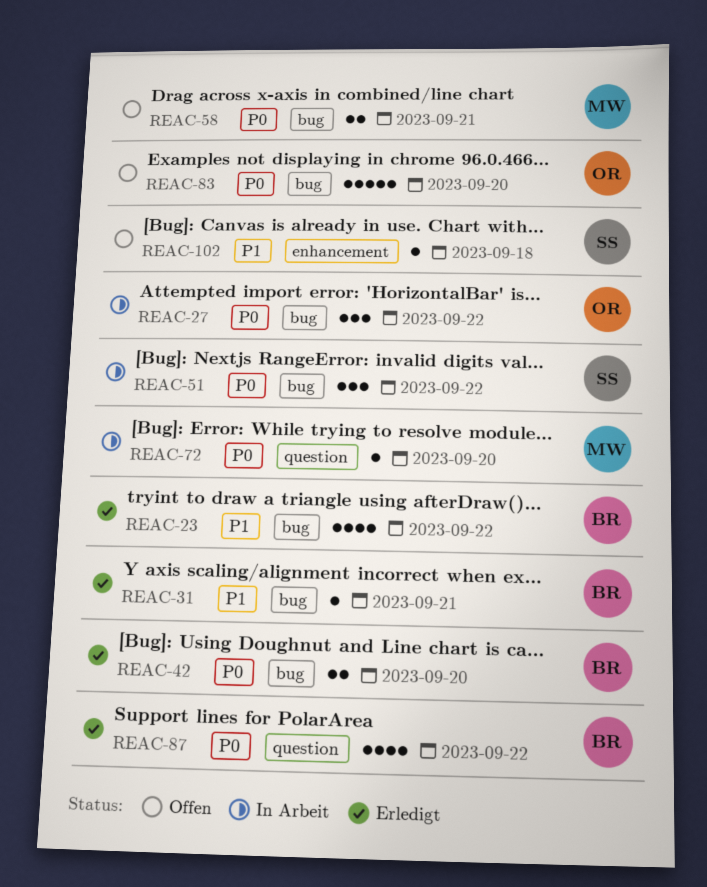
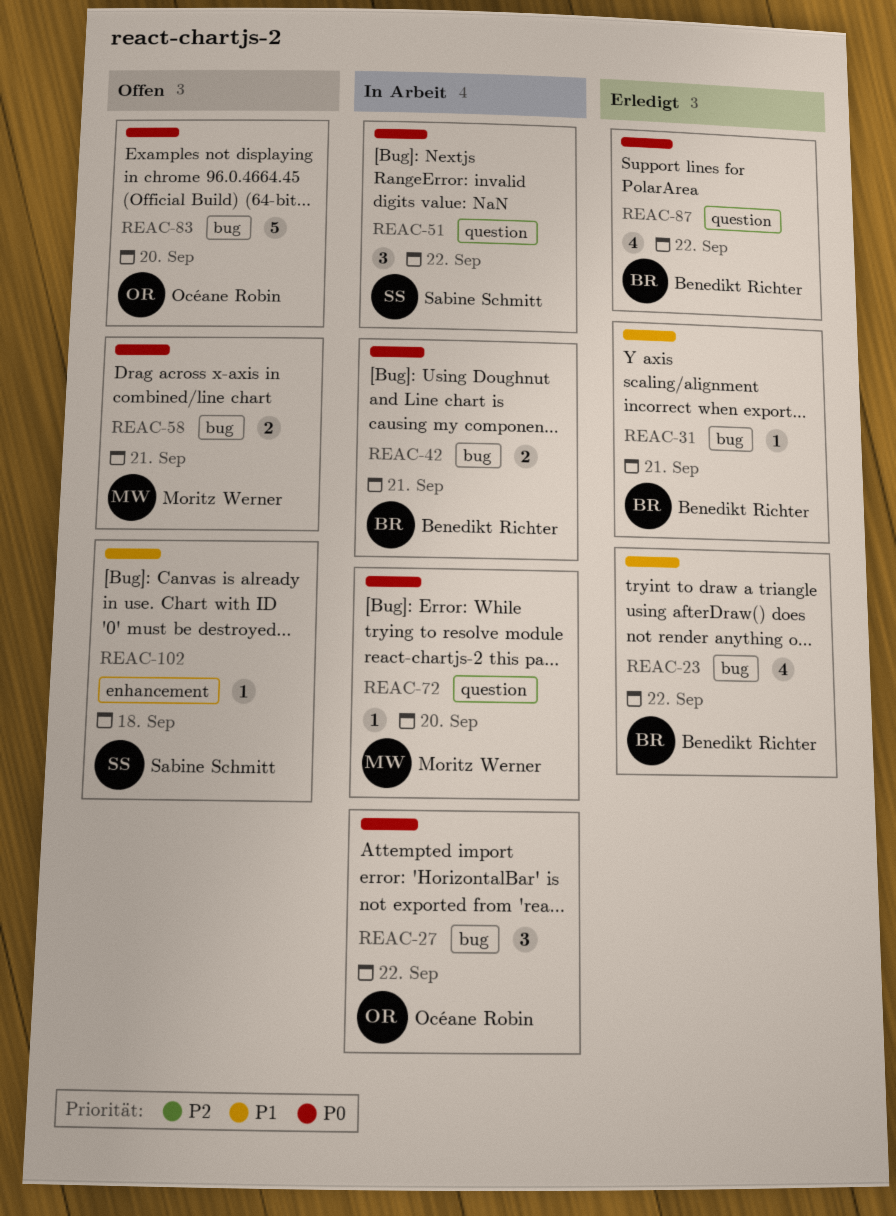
REAC-42, status: Erledigt -> In Arbeit
REAC-42, due: Sep 20 -> Sep 21
REAC-51, label: bug -> question

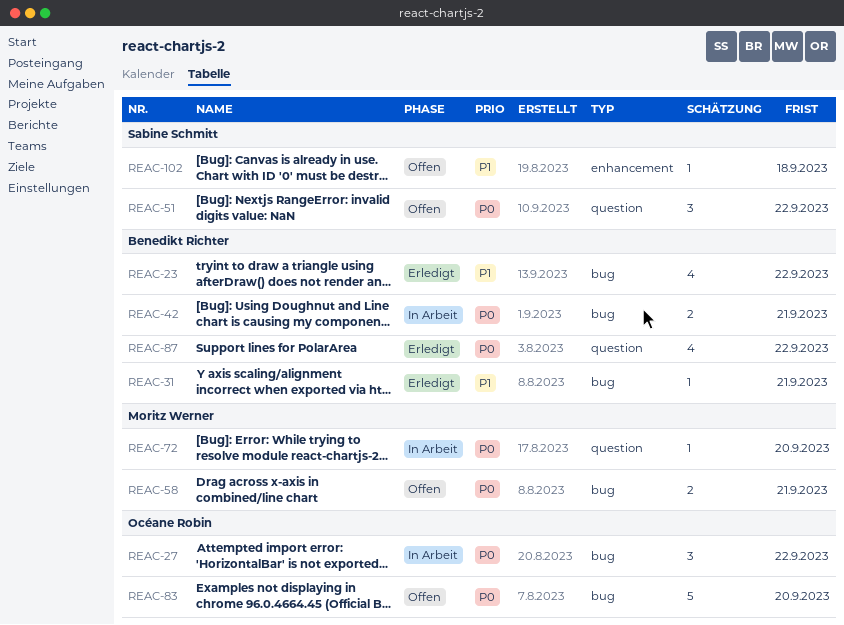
REAC-51, status: In Arbeit -> Offen

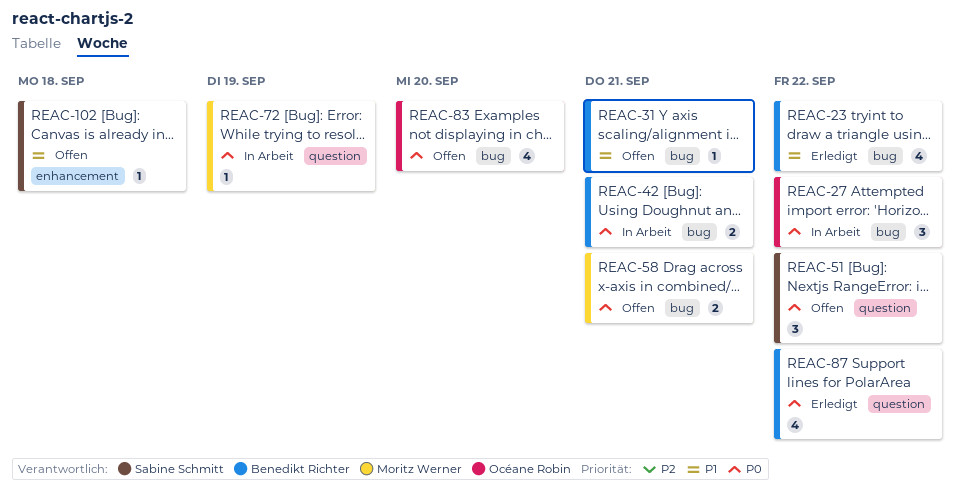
REAC-31, status: Erledigt -> Offen
REAC-72, due: Sep 20 -> Sep 19
REAC-83, estimate: 5 -> 4

